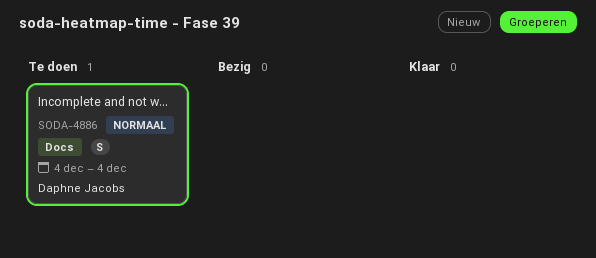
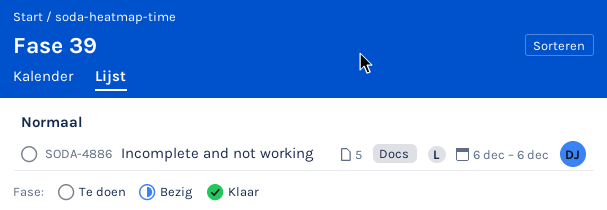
SODA-4886, estimate: S -> L
SODA-4886, start: Dec 4 -> Dec 6
SODA-4886, due: Dec 4 -> Dec 6

